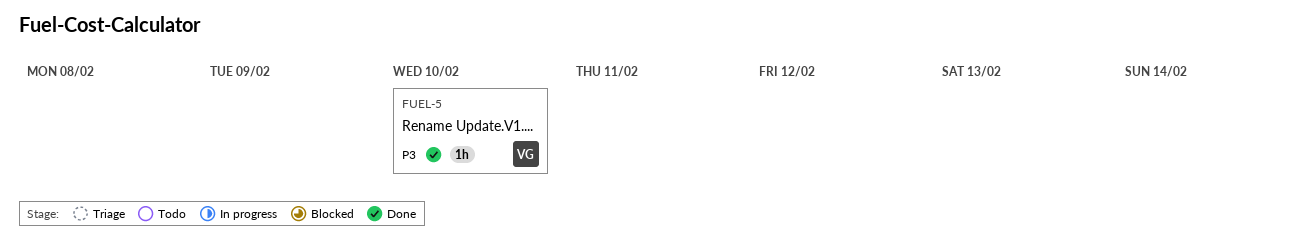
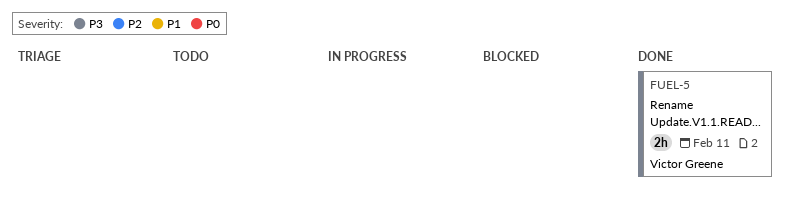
FUEL-5, estimate: 1h -> 2h
FUEL-5, due: Feb 10 -> Feb 11

